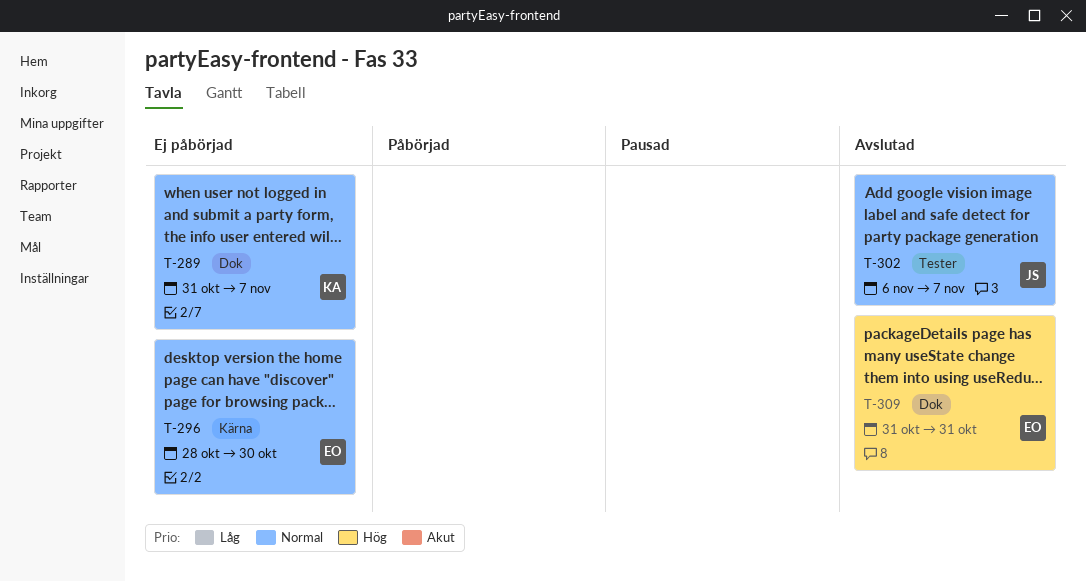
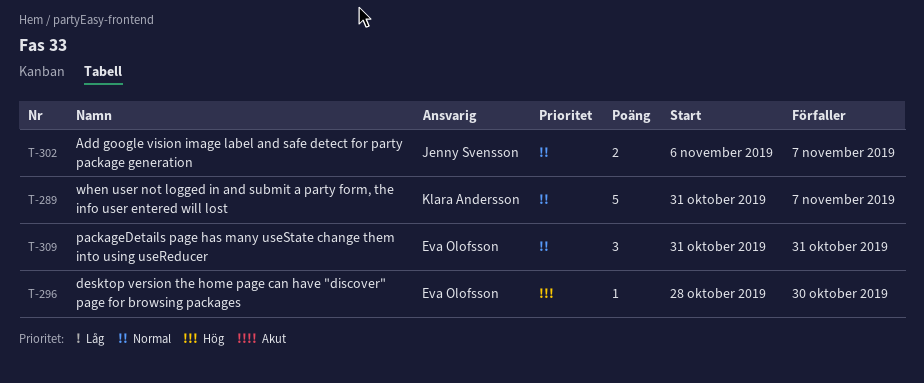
T-296, priority: Normal -> Hög
T-309, priority: Hög -> Normal

